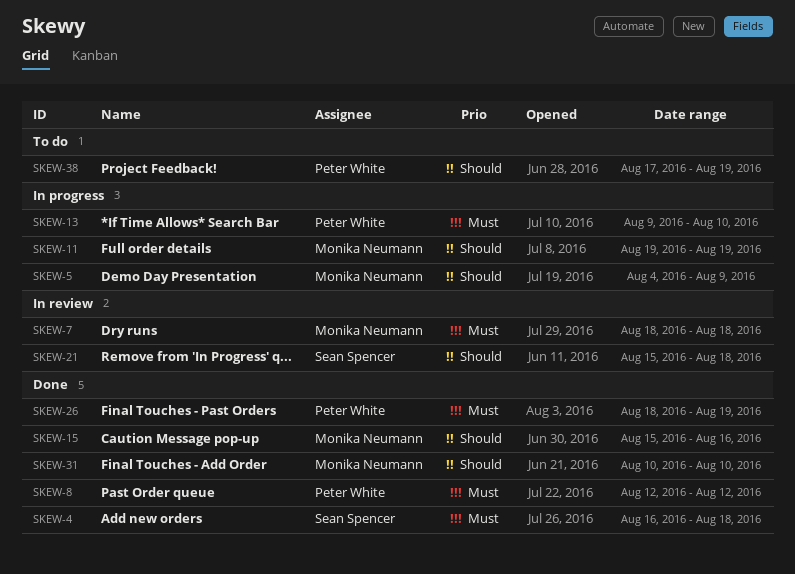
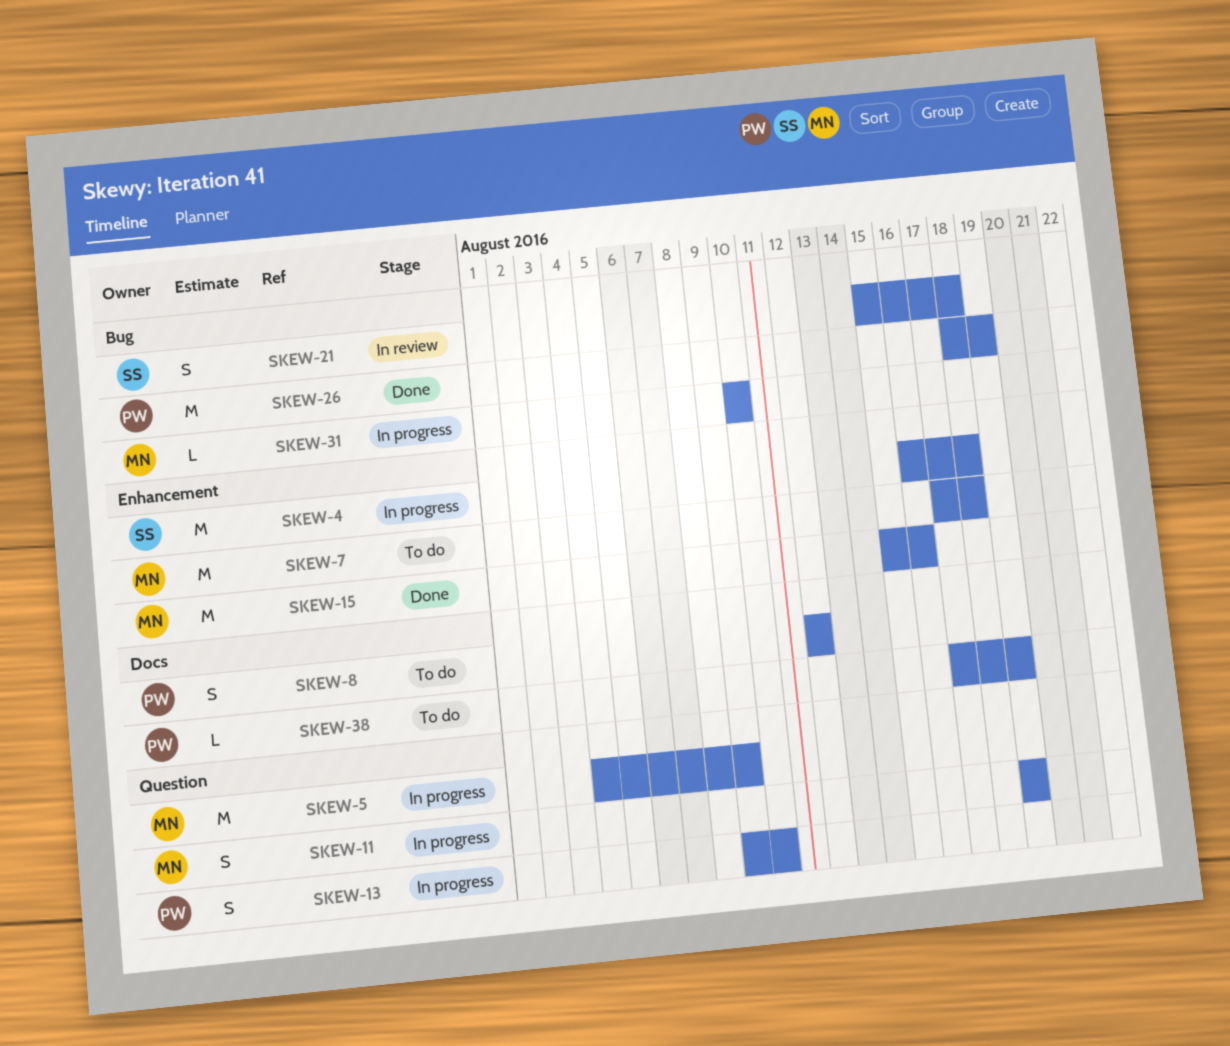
SKEW-4, status: Done -> In progress
SKEW-7, status: In review -> To do
SKEW-7, start: Aug 18 -> Aug 17
SKEW-8, status: Done -> To do
SKEW-31, status: Done -> In progress

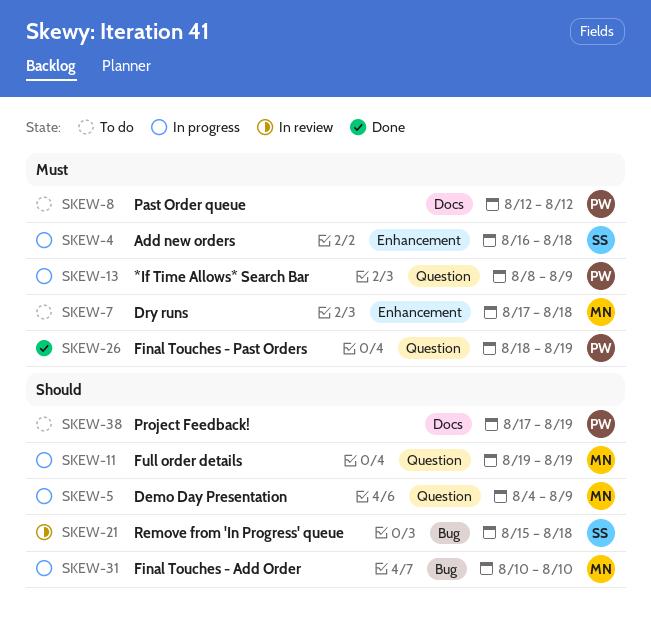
SKEW-13, start: Aug 9 -> Aug 8
SKEW-13, due: Aug 10 -> Aug 9
SKEW-15: present -> none
SKEW-26, label: Bug -> Question

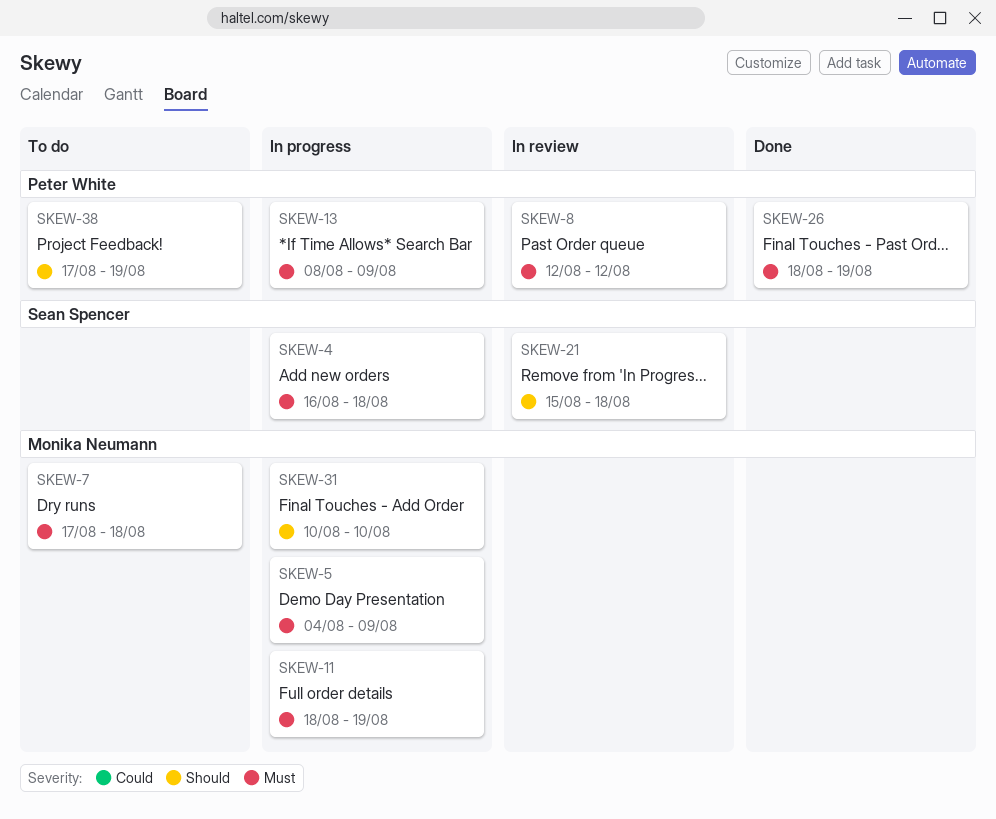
SKEW-5, priority: Should -> Must
SKEW-8, status: To do -> In review
SKEW-11, priority: Should -> Must
SKEW-11, start: Aug 19 -> Aug 18

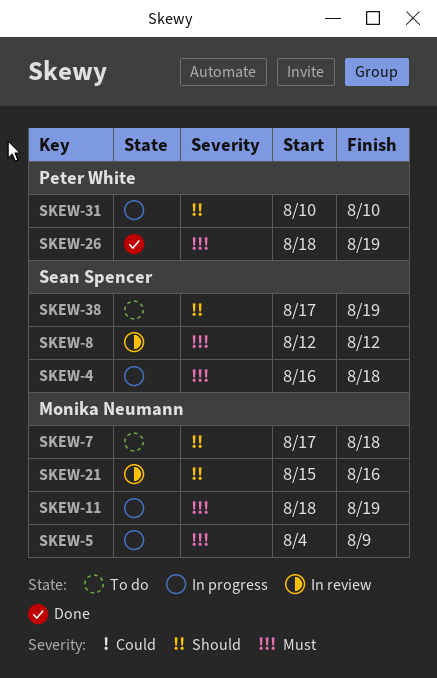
SKEW-7, priority: Must -> Should
SKEW-8, owner: Peter White -> Sean Spencer
SKEW-13: present -> none
SKEW-21, owner: Sean Spencer -> Monika Neumann
SKEW-21, due: Aug 18 -> Aug 16
SKEW-31, owner: Monika Neumann -> Peter White
SKEW-38, owner: Peter White -> Sean Spencer

